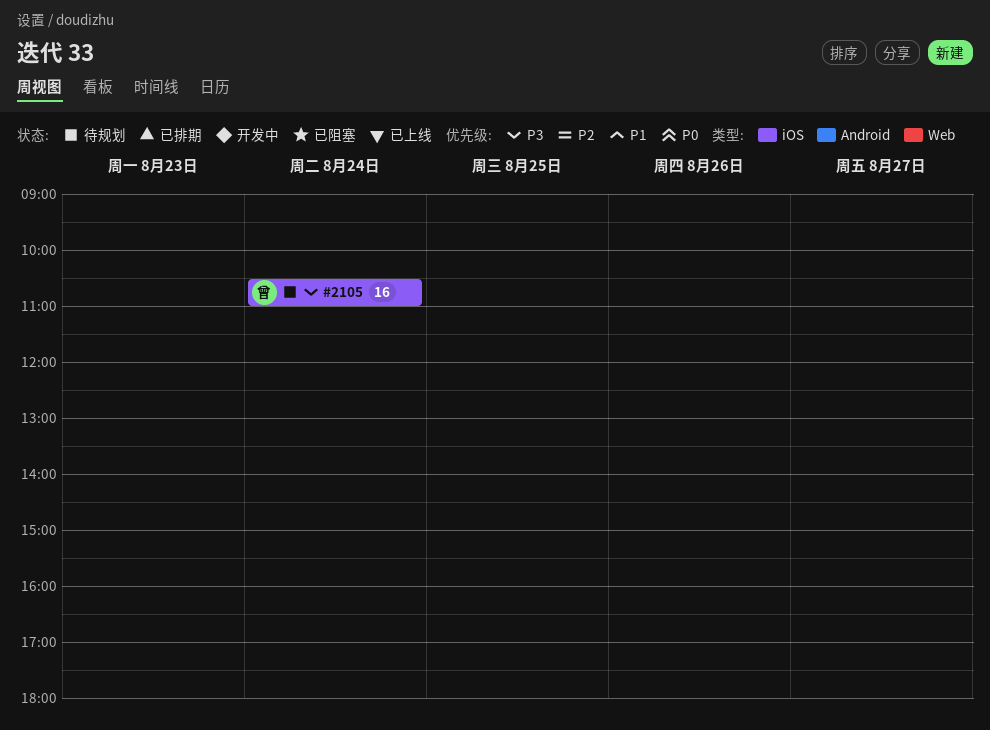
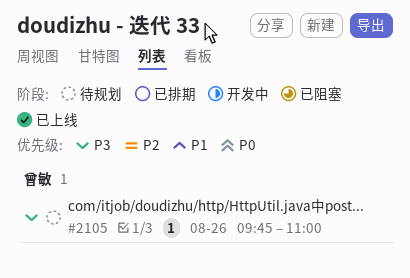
#2105, estimate: 16 -> 1
#2105, day: Aug 24 -> Aug 26
#2105, begins: 10:30 -> 09:45

